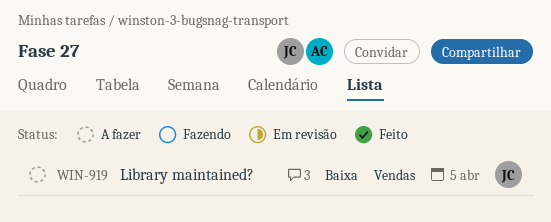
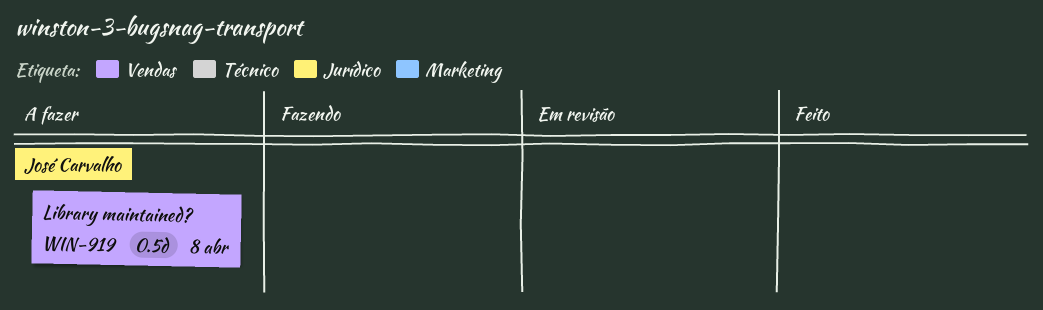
WIN-919, due: Apr 5 -> Apr 8

